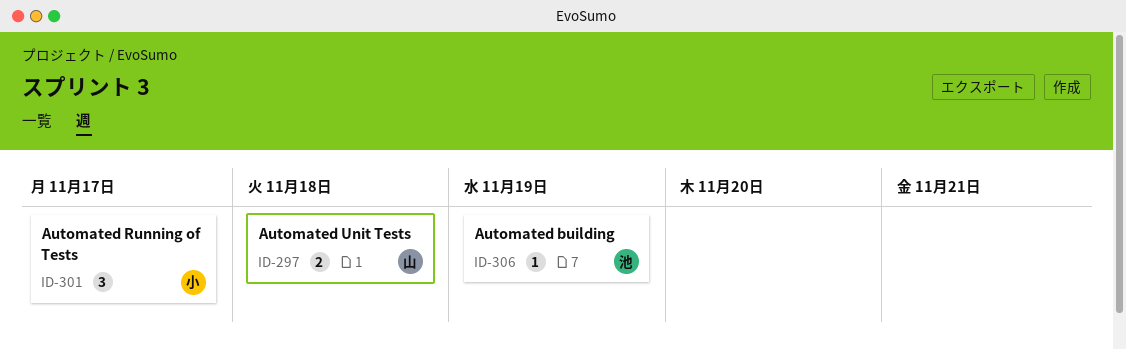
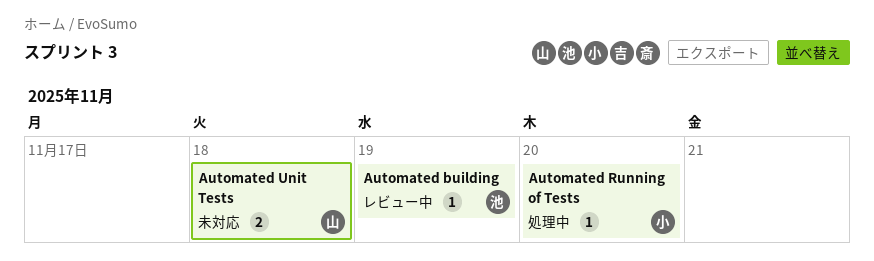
Automated Running of Tests, estimate: 3 -> 1
Automated Running of Tests, due: Nov 17 -> Nov 20

